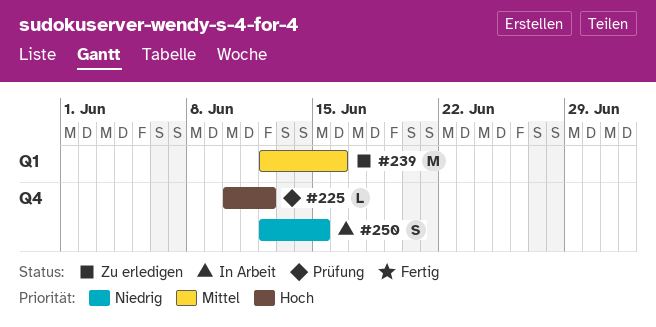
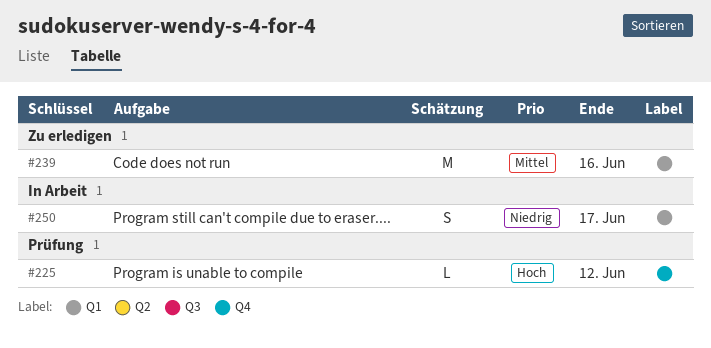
#250, label: Q4 -> Q1
#250, due: Jun 15 -> Jun 17

